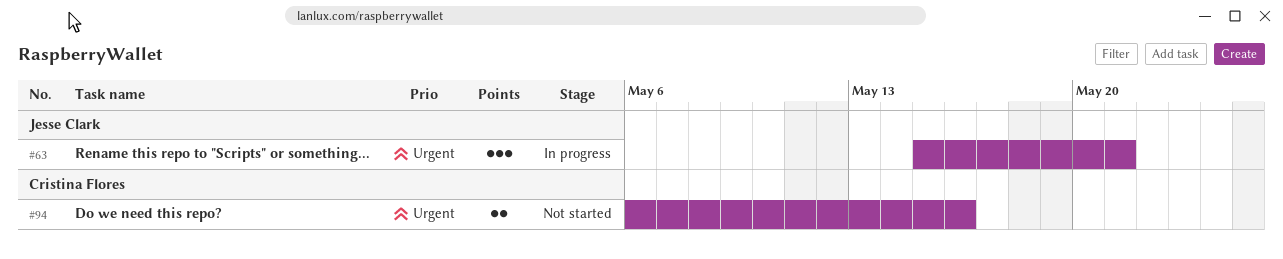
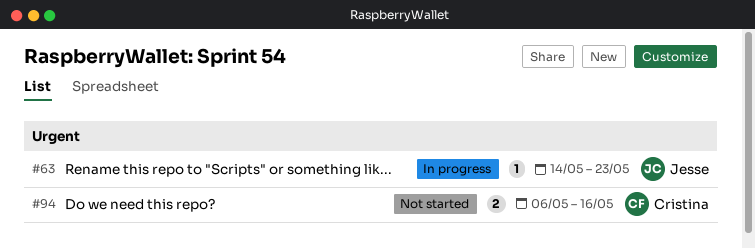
#63, estimate: 3 -> 1
#63, start: May 15 -> May 14
#63, due: May 21 -> May 23

